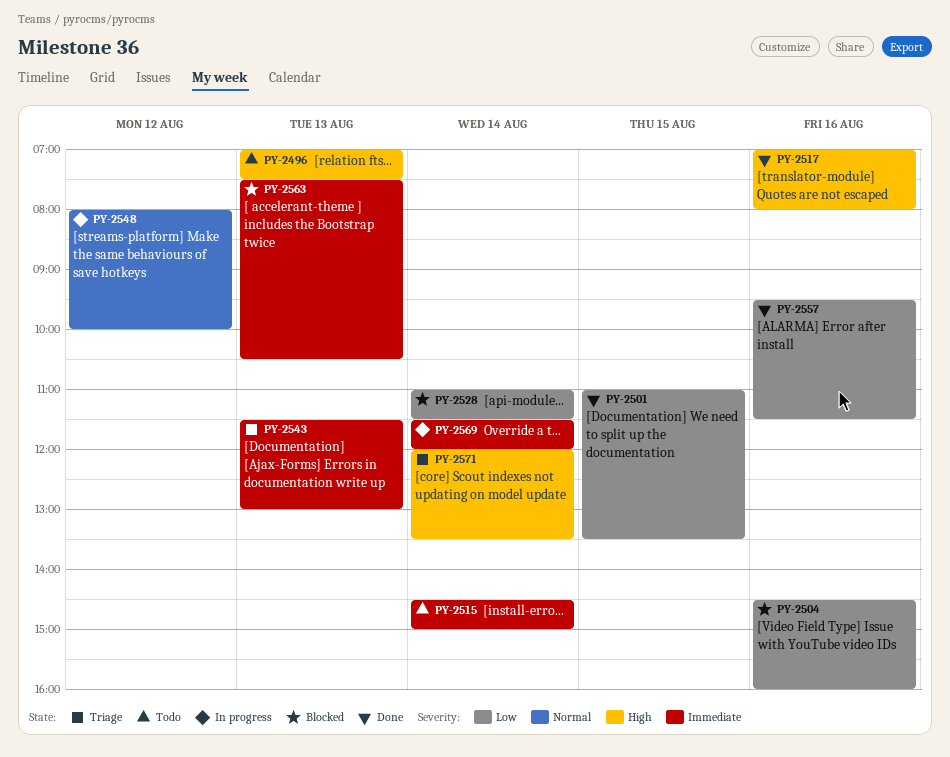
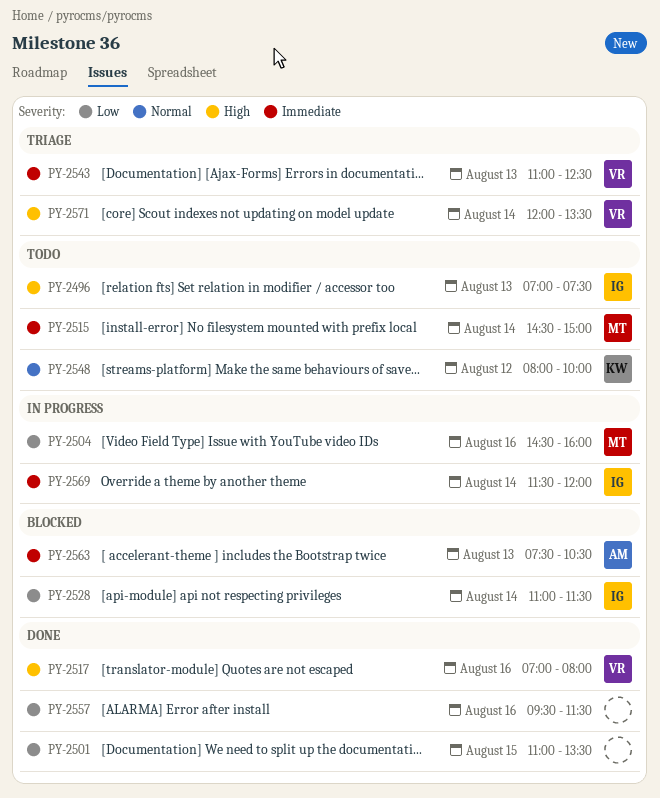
PY-2504, status: Blocked -> In progress
PY-2543, begins: 11:30 -> 11:00
PY-2543, ends: 13:00 -> 12:30
PY-2548, status: In progress -> Todo

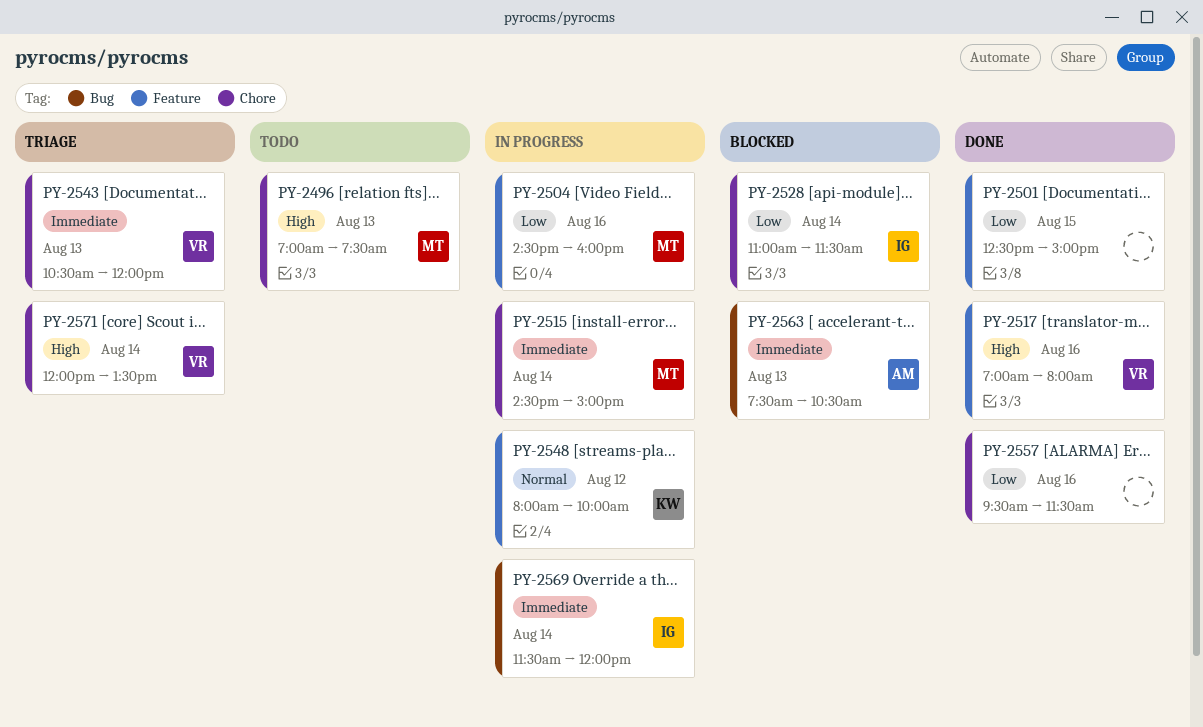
PY-2496, owner: IG -> MT
PY-2501, begins: 11:00 -> 12:30
PY-2501, ends: 13:30 -> 15:00
PY-2515, status: Todo -> In progress
PY-2543, begins: 11:00 -> 10:30
PY-2543, ends: 12:30 -> 12:00
PY-2548, status: Todo -> In progress

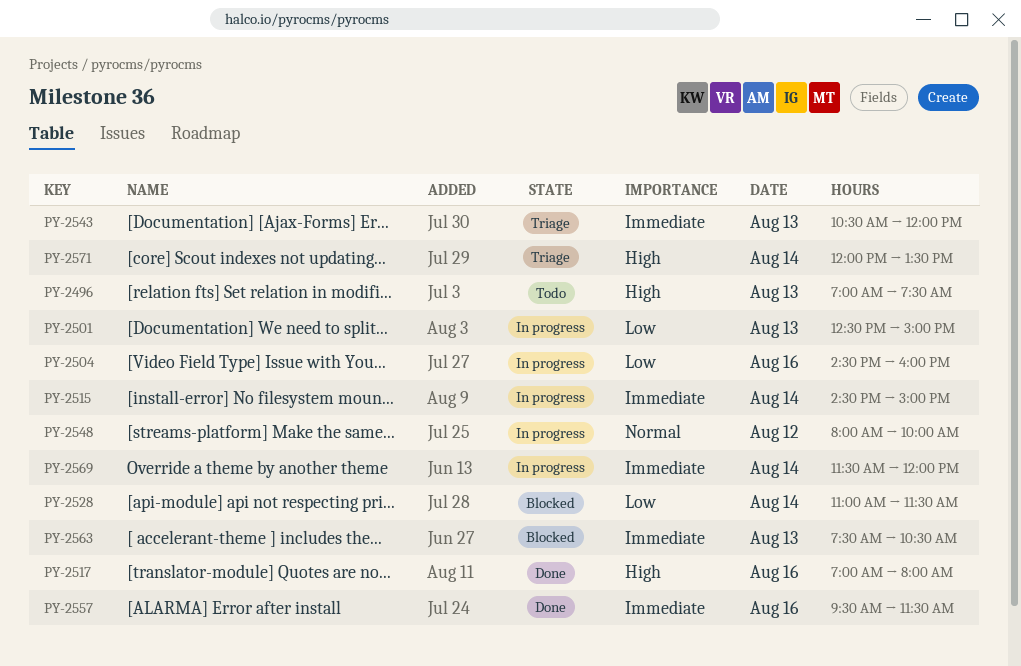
PY-2501, status: Done -> In progress
PY-2501, day: Aug 15 -> Aug 13
PY-2557, priority: Low -> Immediate

